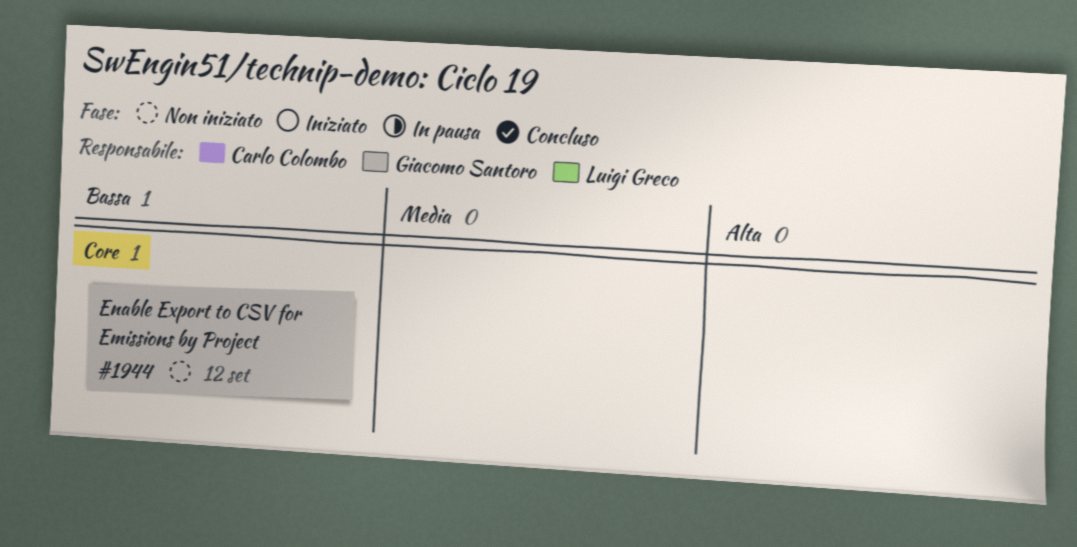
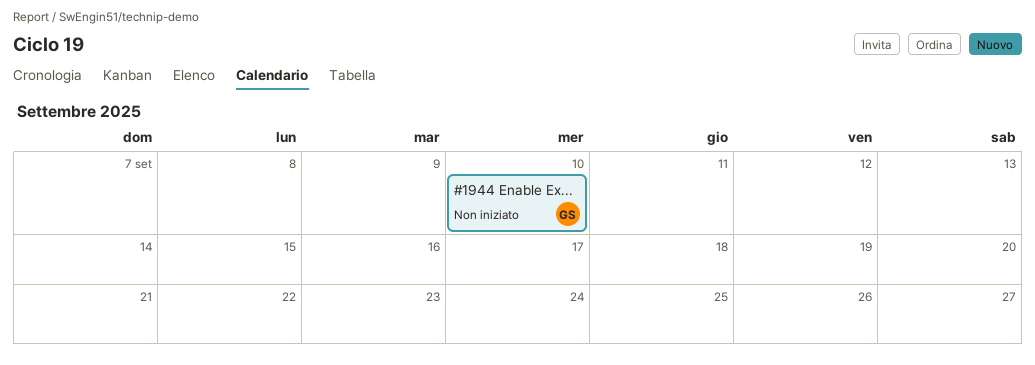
#1944, due: Sep 12 -> Sep 10

